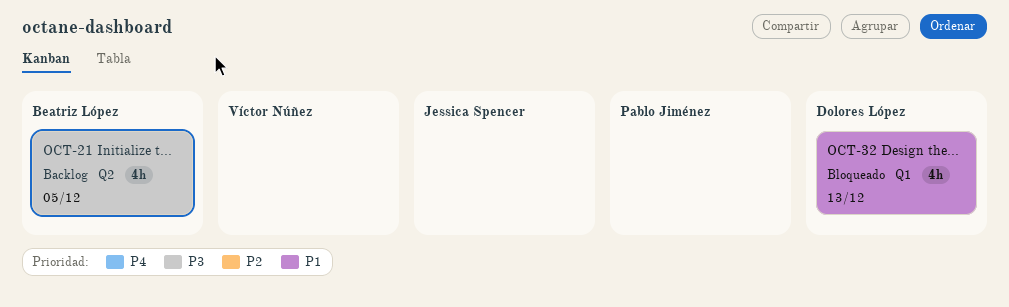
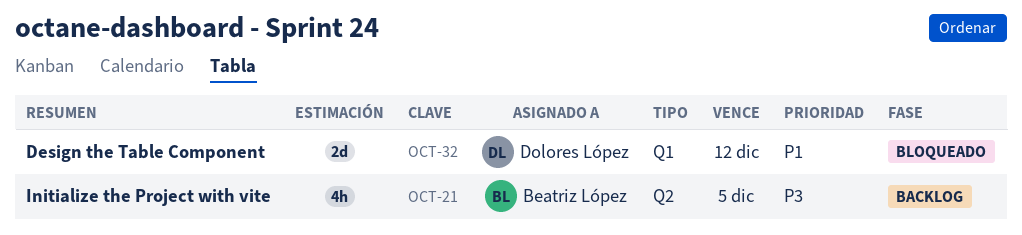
OCT-32, estimate: 4h -> 2d
OCT-32, due: Dec 13 -> Dec 12

